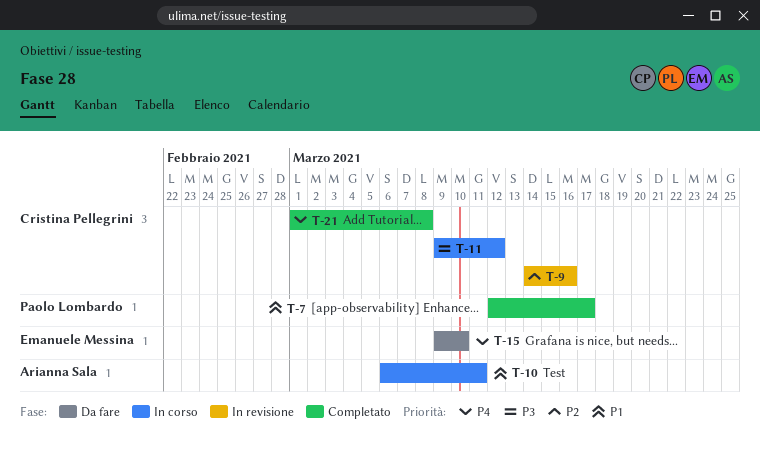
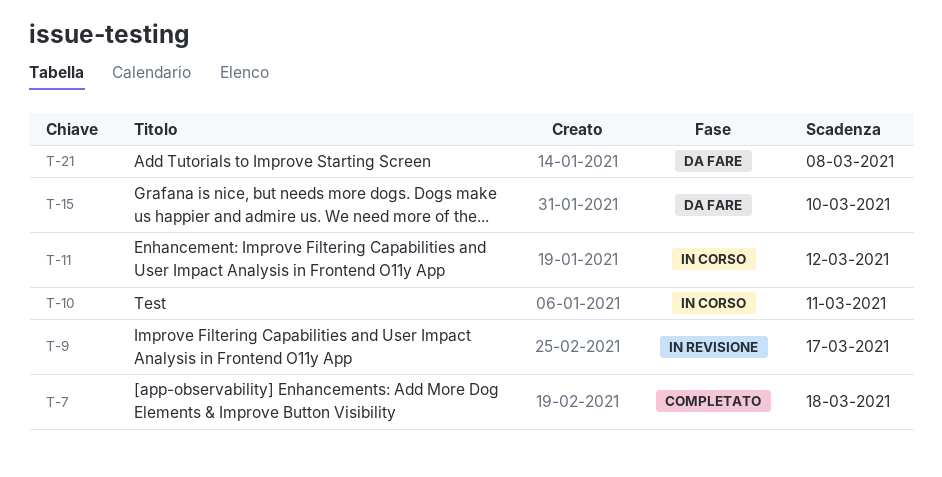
T-7, due: Mar 17 -> Mar 18
T-9, due: Mar 16 -> Mar 17
T-21, status: Completato -> Da fare

